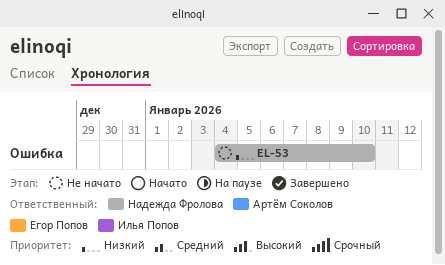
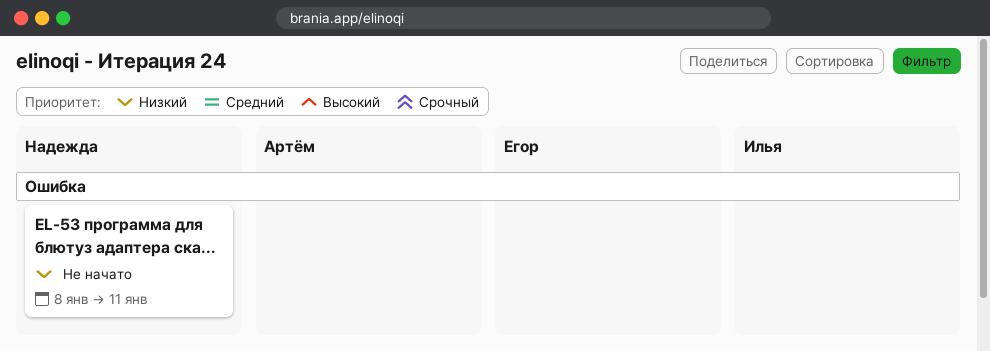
EL-53, start: Jan 4 -> Jan 8
EL-53, due: Jan 10 -> Jan 11

